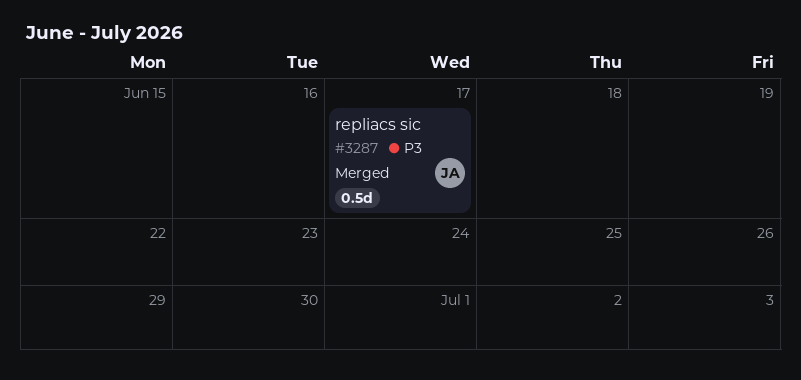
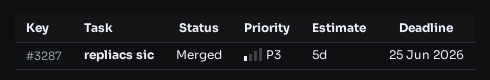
#3287, estimate: 0.5d -> 5d
#3287, due: Jun 17 -> Jun 25

